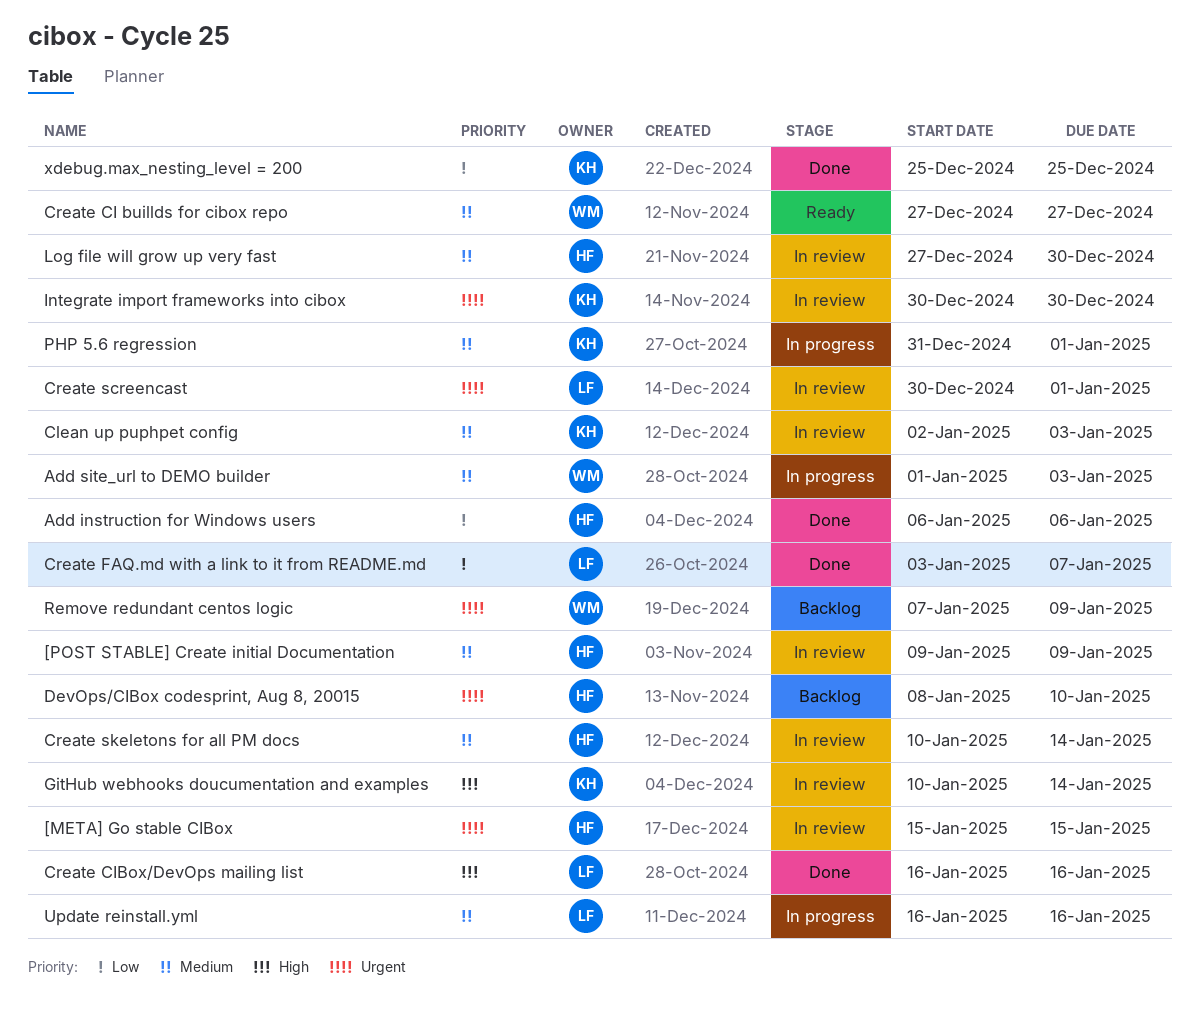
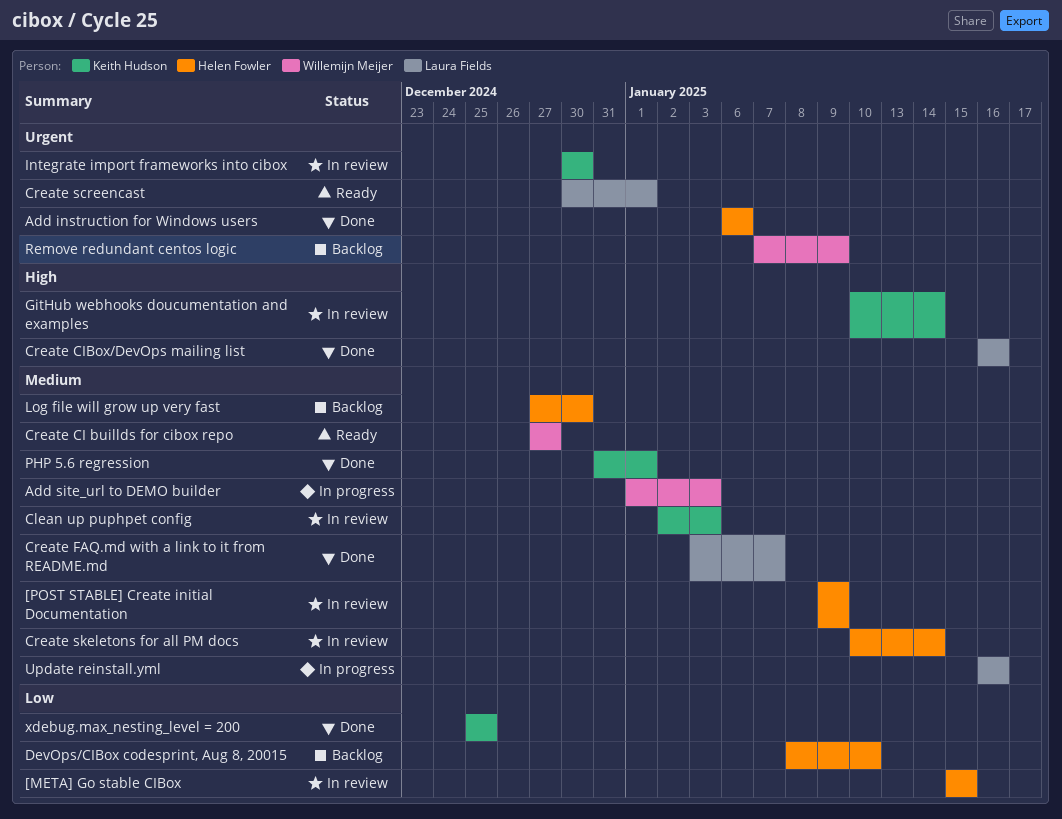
[META] Go stable CIBox, priority: Urgent -> Low
Add instruction for Windows users, priority: Low -> Urgent
Create FAQ.md with a link to it from README.md, priority: Low -> Medium
Create screencast, status: In review -> Ready
DevOps/CIBox codesprint, Aug 8, 20015, priority: Urgent -> Low
Log file will grow up very fast, status: In review -> Backlog
PHP 5.6 regression, status: In progress -> Done

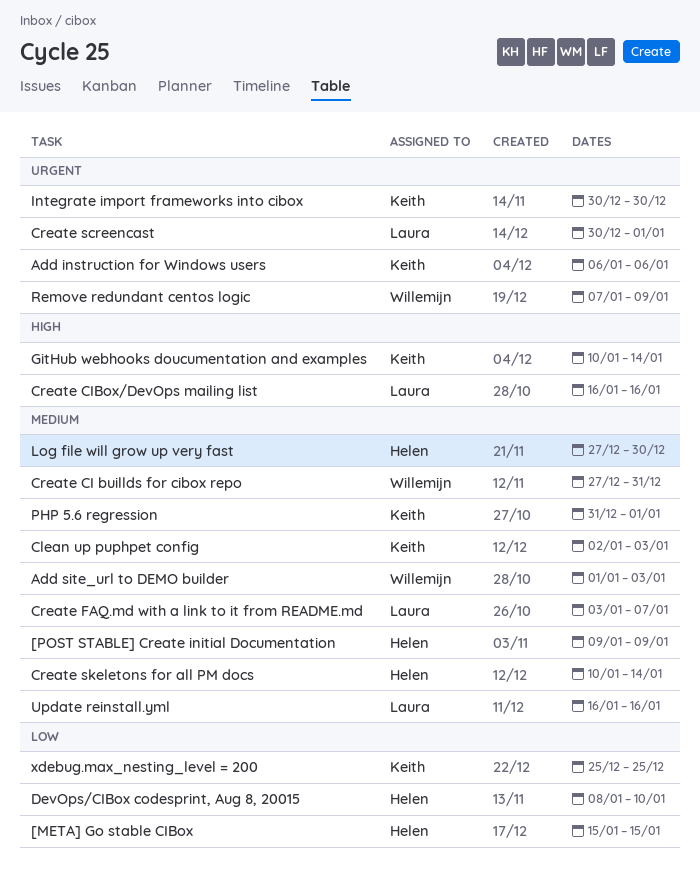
Add instruction for Windows users, owner: Helen Fowler -> Keith Hudson
Create CI buillds for cibox repo, due: Dec 27 -> Dec 31

